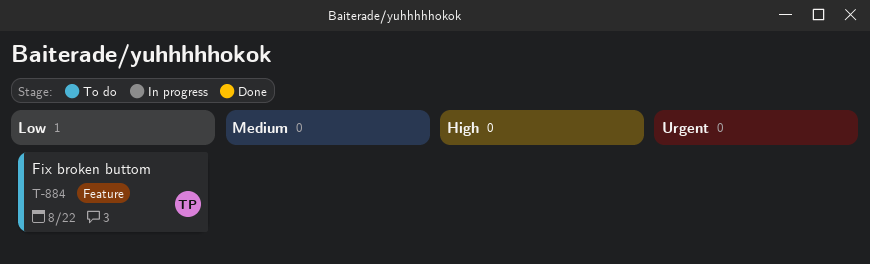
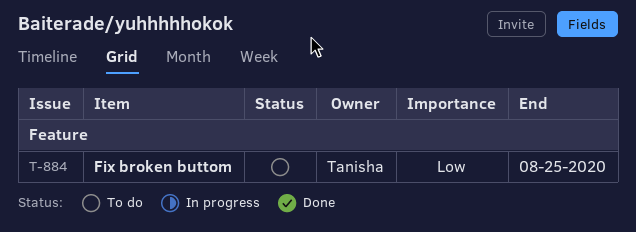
T-884, due: Aug 22 -> Aug 25

